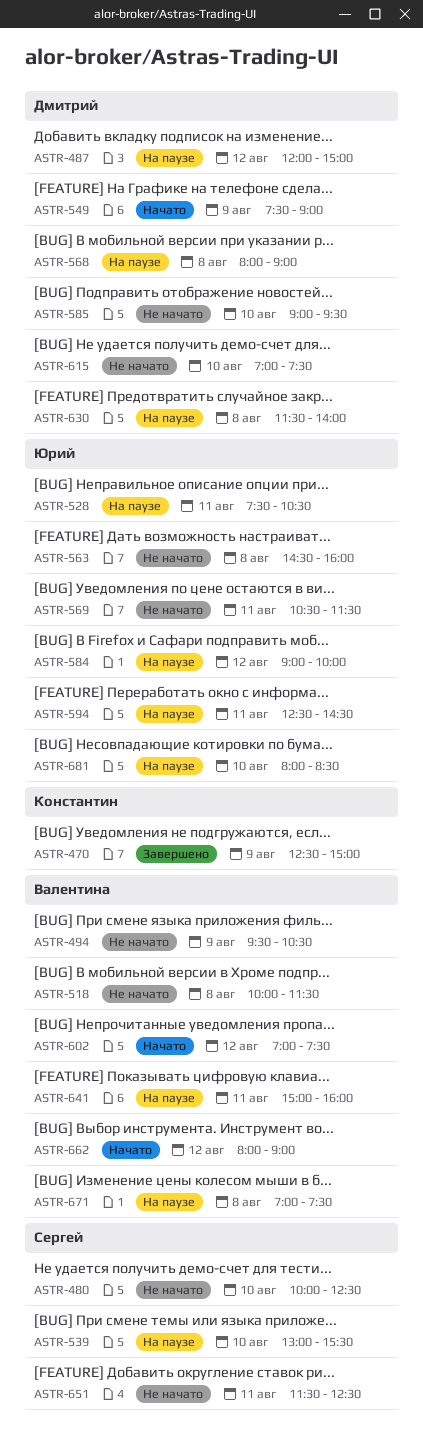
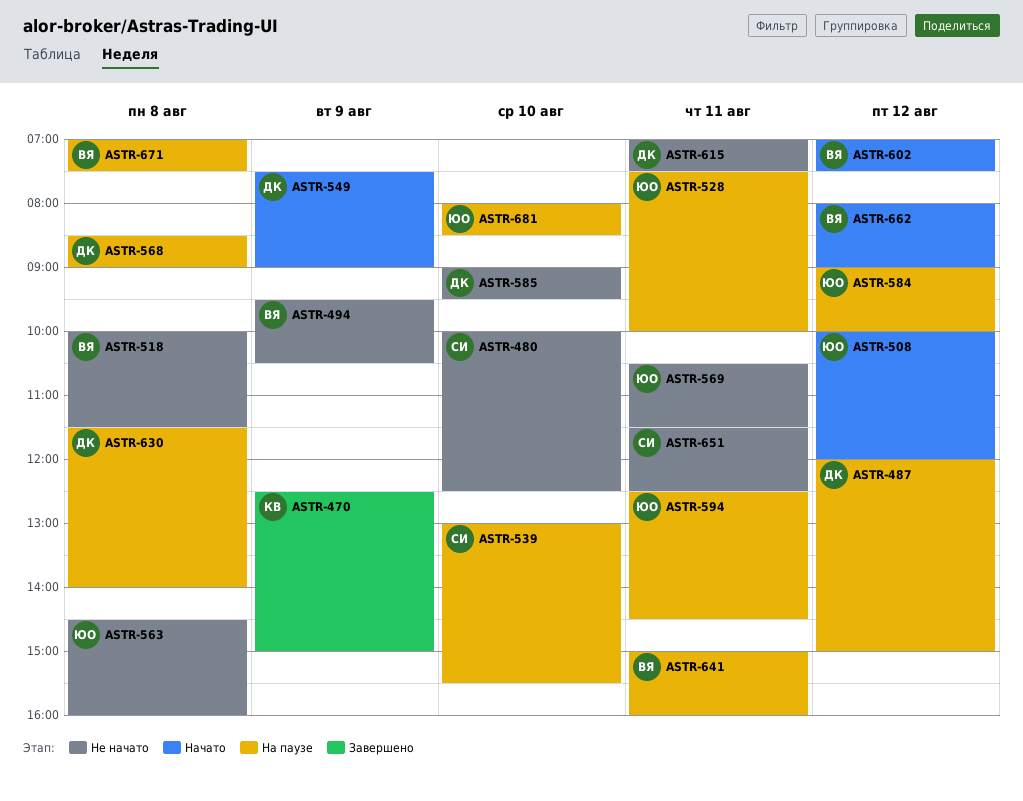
ASTR-508: none -> present
ASTR-528, ends: 10:30 -> 10:00
ASTR-568, begins: 08:00 -> 08:30
ASTR-615, day: Aug 10 -> Aug 11

